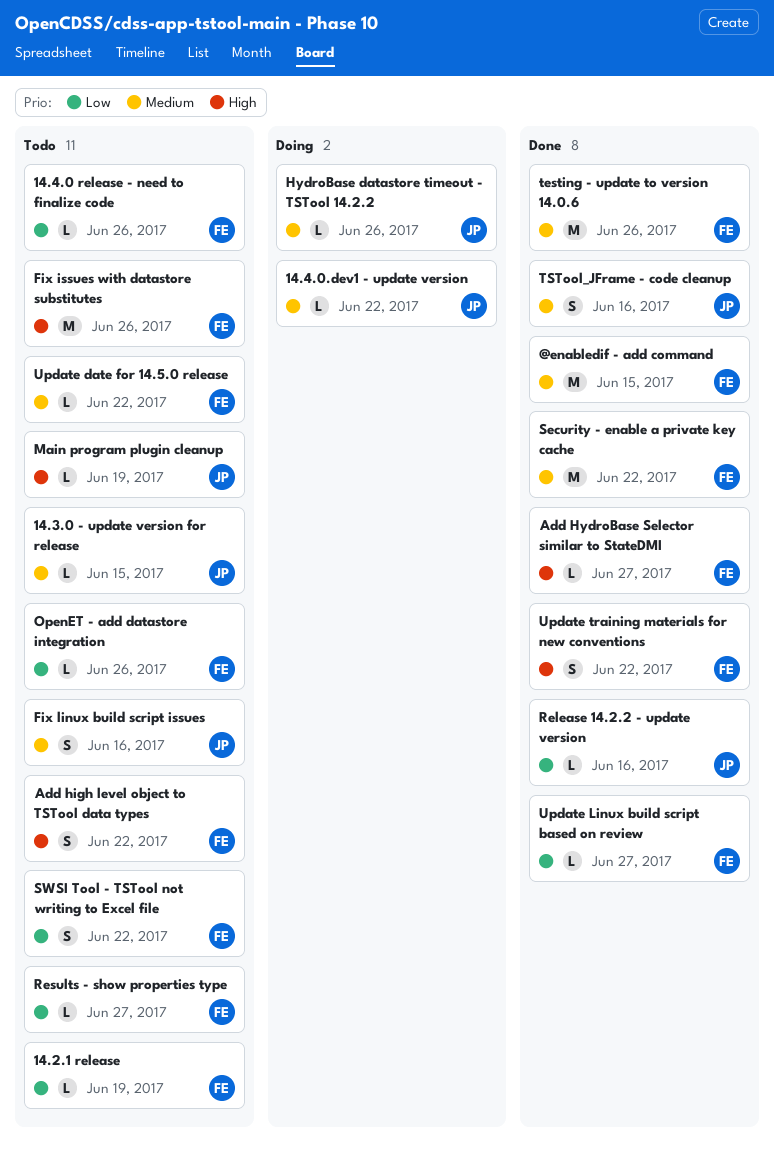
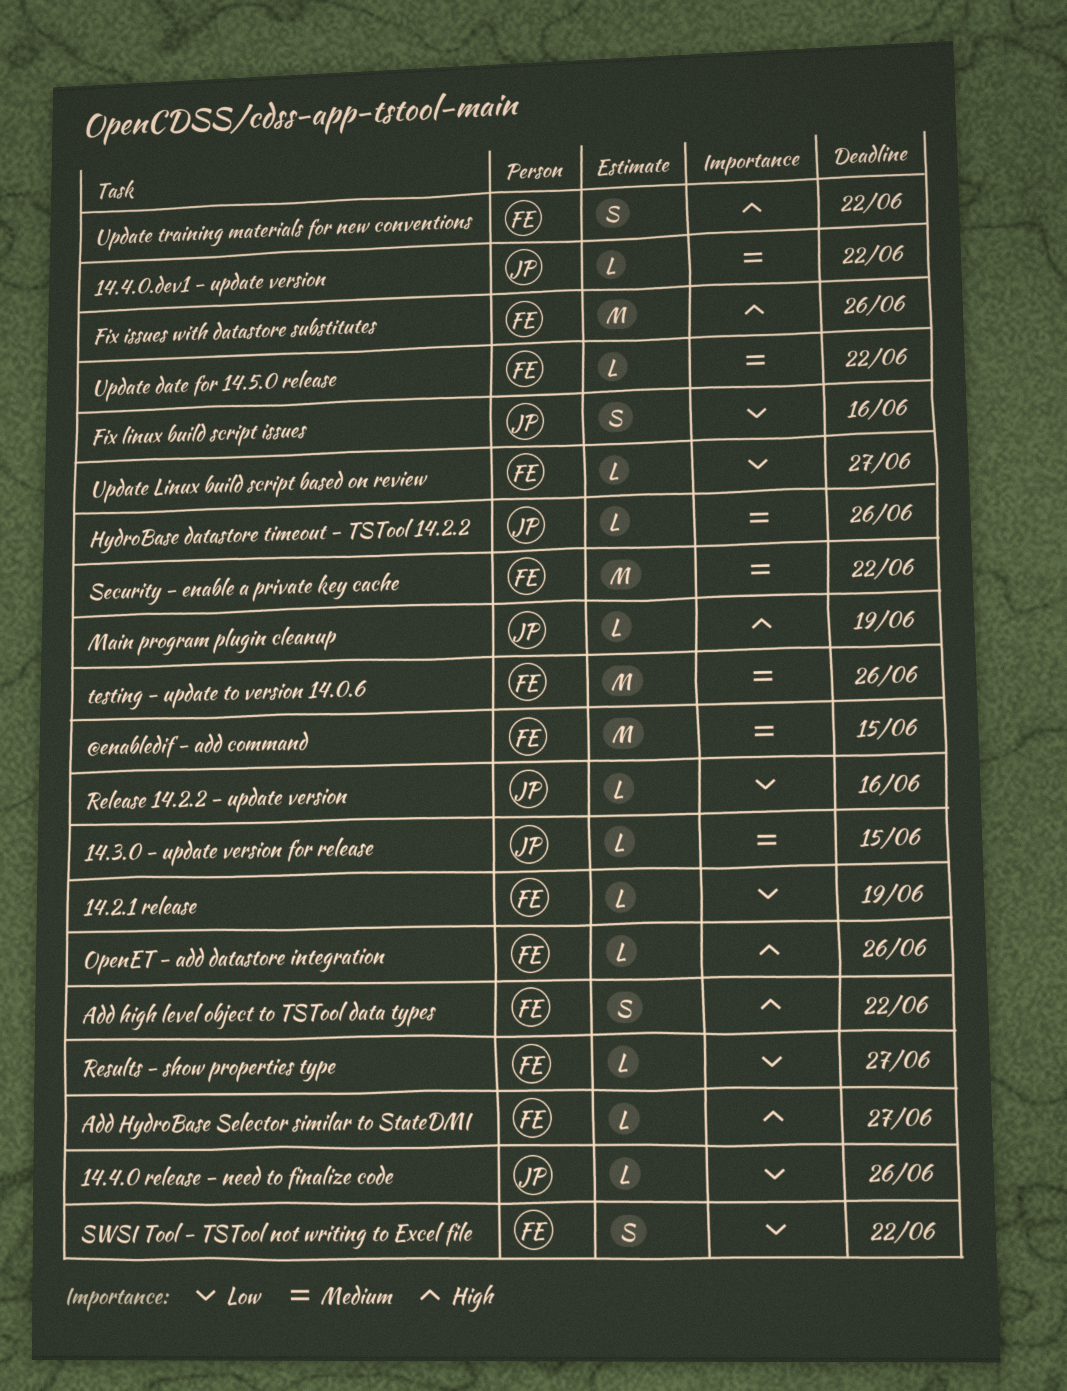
14.4.0 release - need to finalize code, owner: FE -> JP
Fix linux build script issues, priority: Medium -> Low
OpenET - add datastore integration, priority: Low -> High
TSTool_JFrame - code cleanup: present -> none

